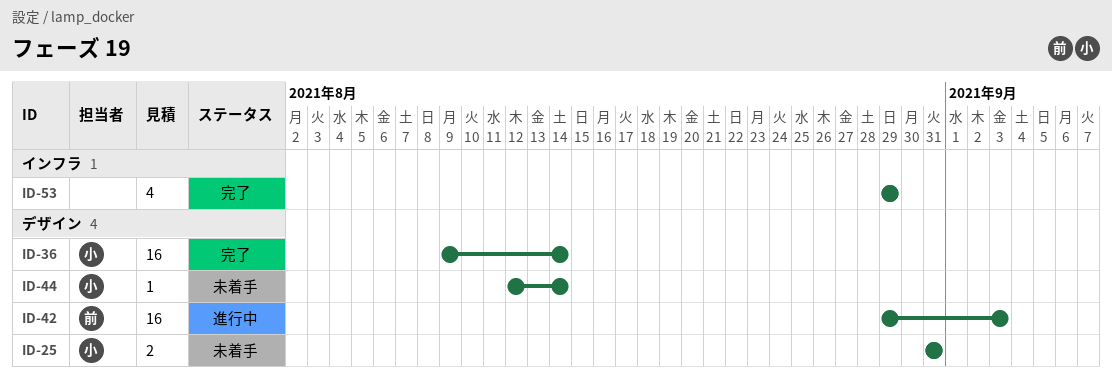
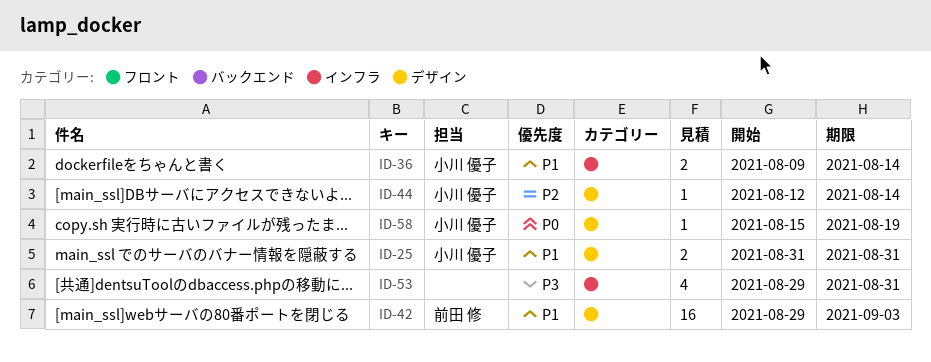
ID-36, label: デザイン -> インフラ
ID-36, estimate: 16 -> 2
ID-53, due: Aug 29 -> Aug 31
ID-58: none -> present

